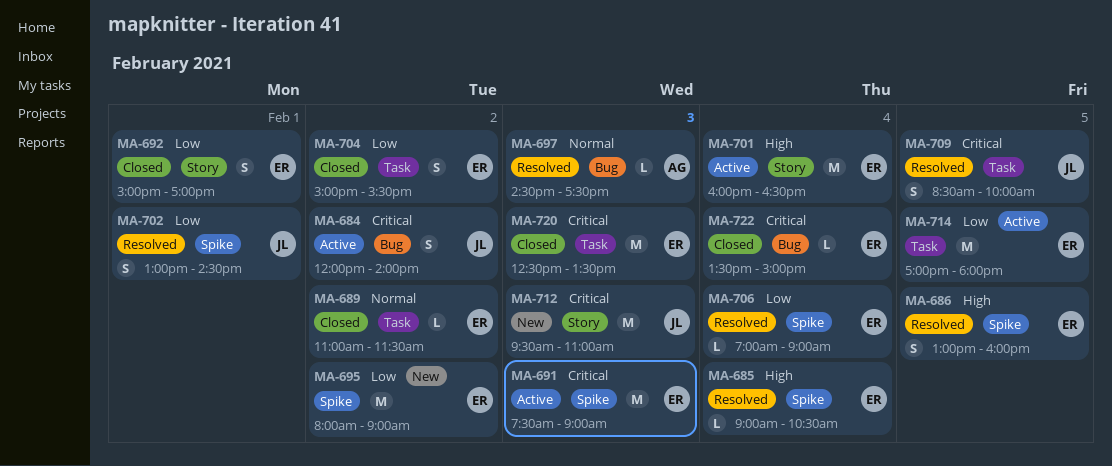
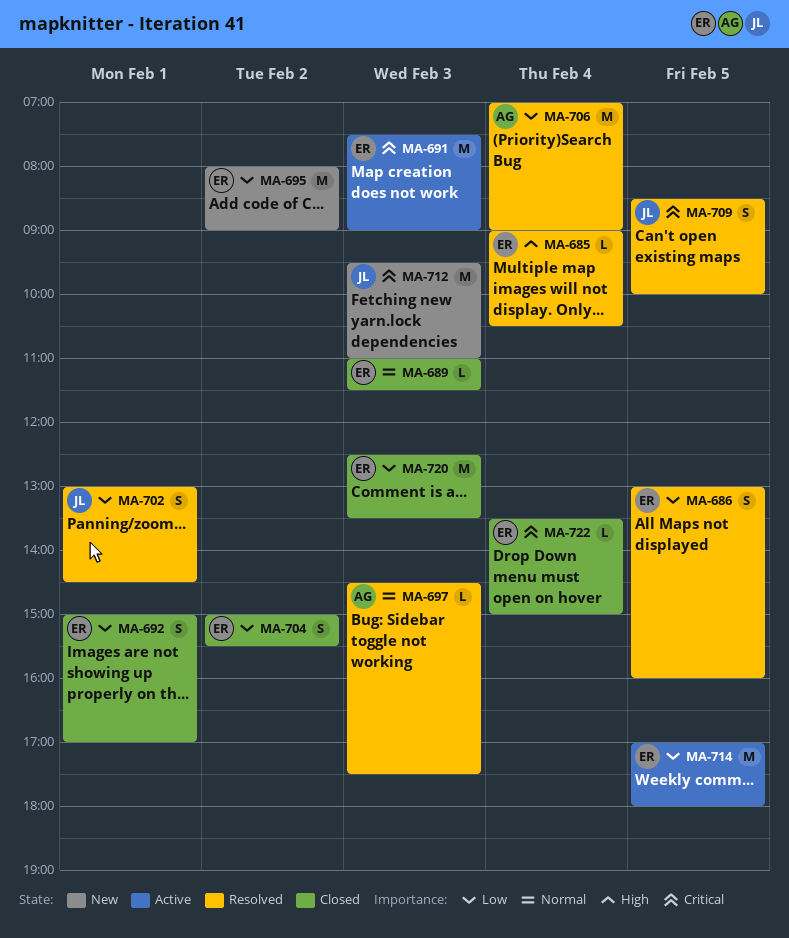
MA-684: present -> none
MA-686, priority: High -> Low
MA-689, day: Feb 2 -> Feb 3
MA-701: present -> none
MA-706, owner: ER -> AG
MA-706, estimate: L -> M
MA-720, priority: Critical -> Low

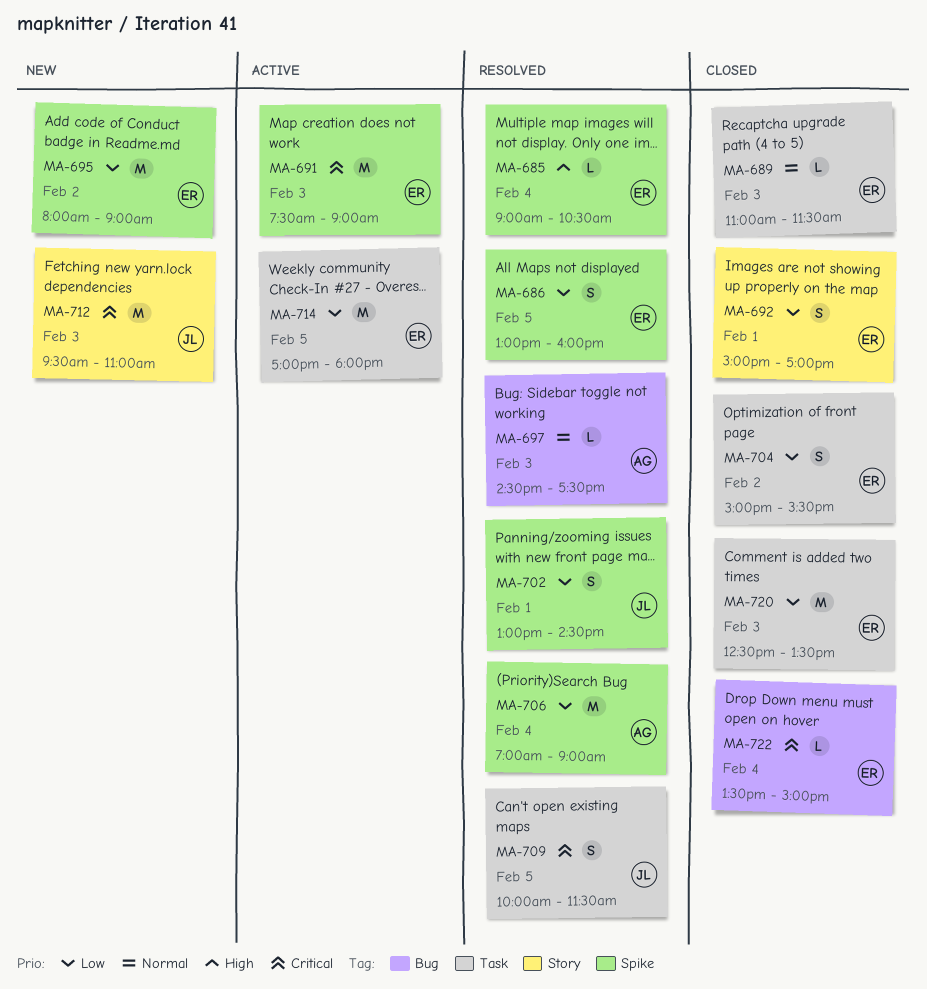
MA-709, begins: 08:30 -> 10:00
MA-709, ends: 10:00 -> 11:30

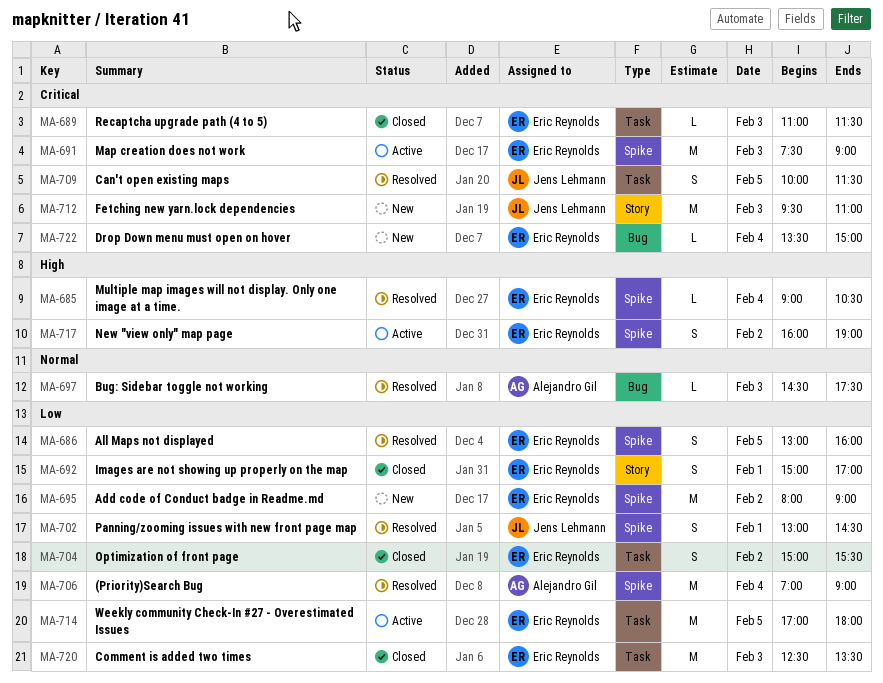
MA-689, priority: Normal -> Critical
MA-717: none -> present
MA-722, status: Closed -> New

